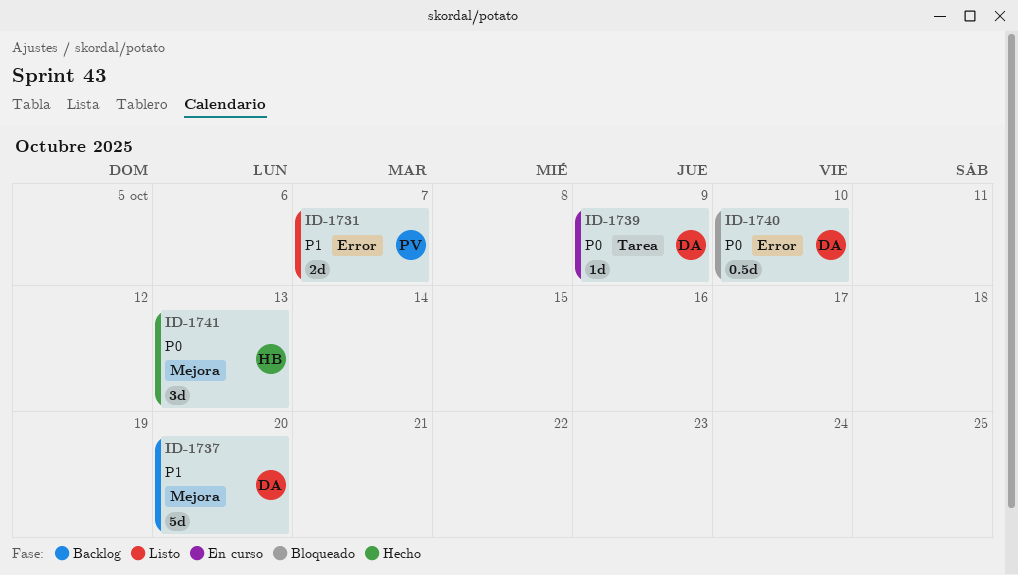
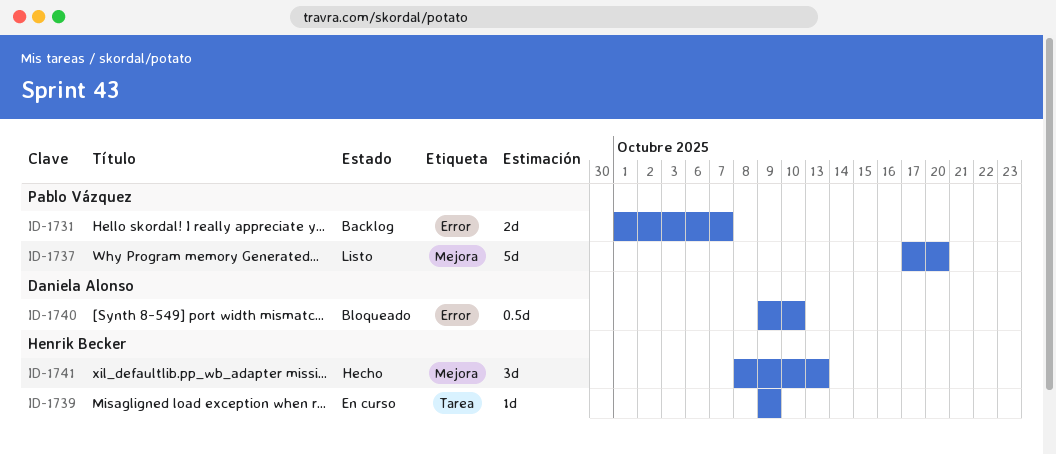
ID-1731, status: Listo -> Backlog
ID-1737, status: Backlog -> Listo
ID-1737, owner: Daniela Alonso -> Pablo Vázquez
ID-1739, owner: Daniela Alonso -> Henrik Becker

